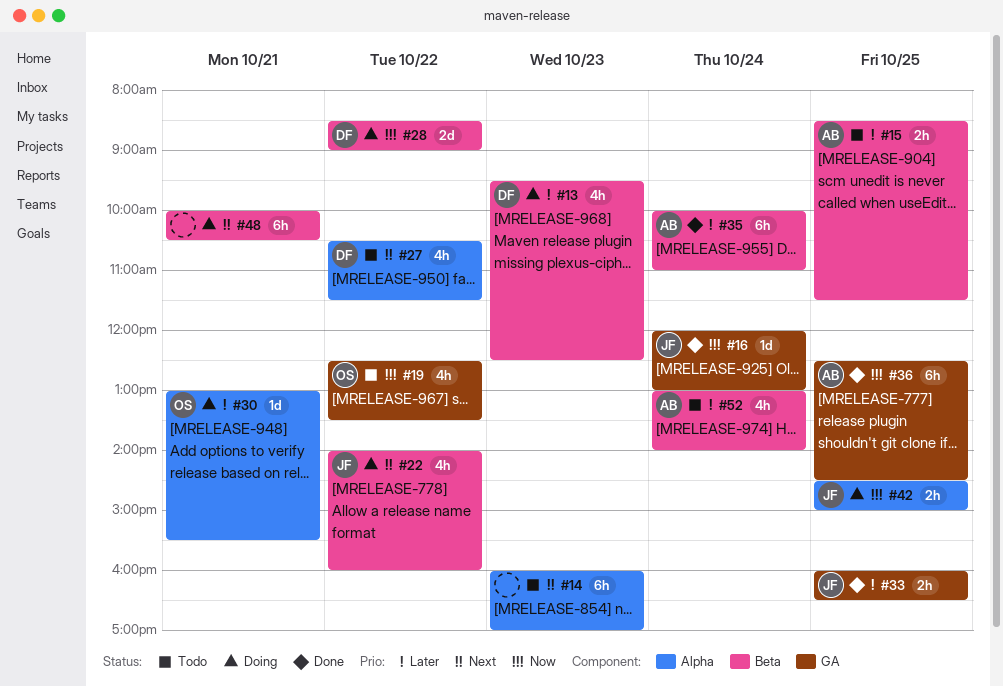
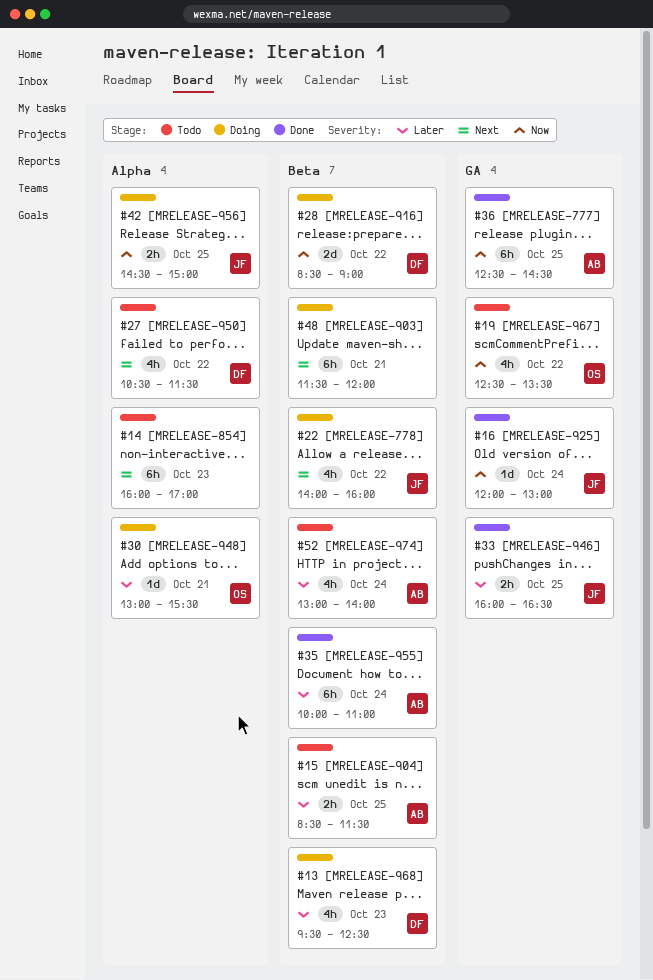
#48, begins: 10:00 -> 11:30
#48, ends: 10:30 -> 12:00

